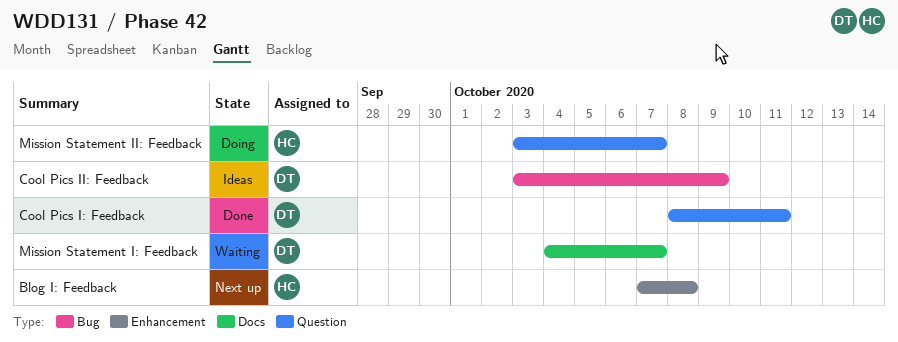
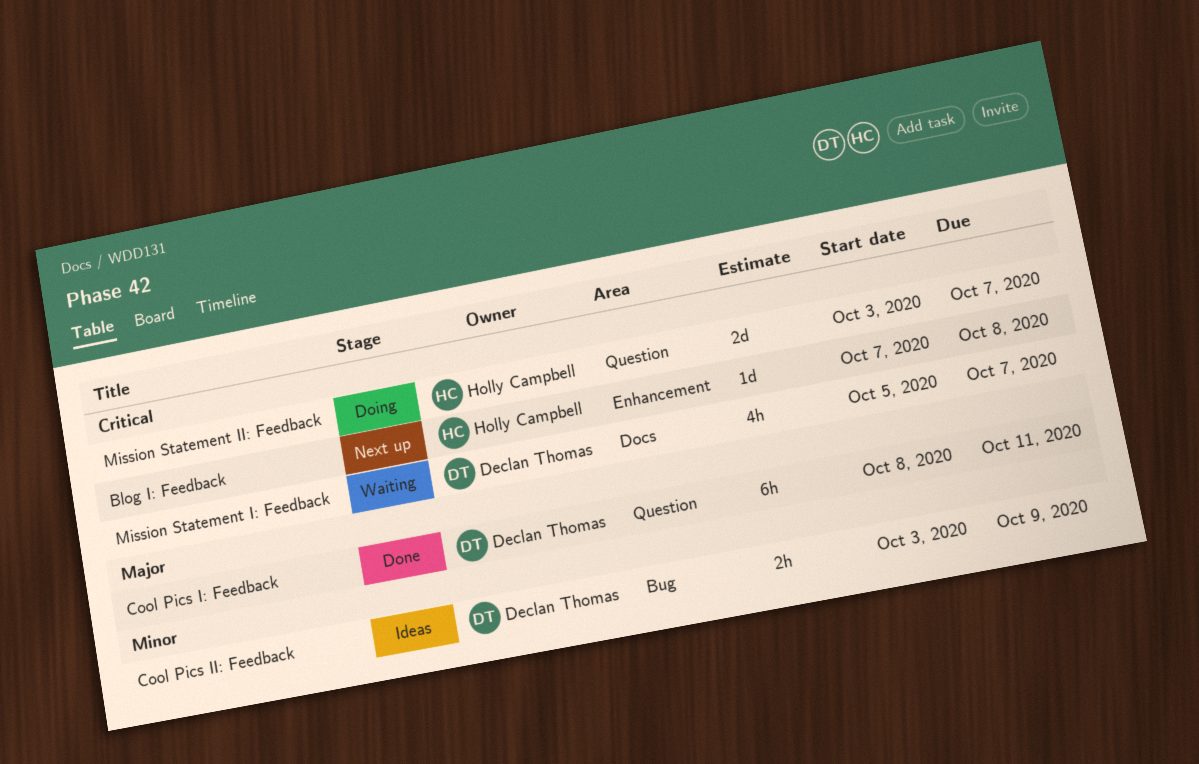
Mission Statement I: Feedback, start: Oct 4 -> Oct 5

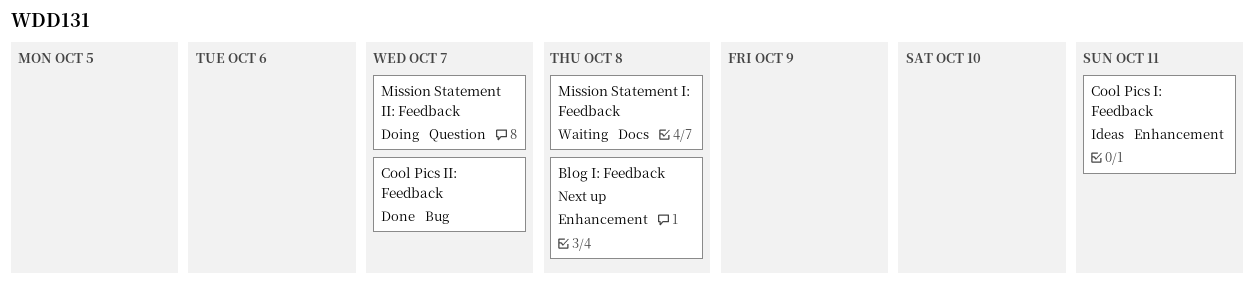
Cool Pics I: Feedback, status: Done -> Ideas
Cool Pics I: Feedback, label: Question -> Enhancement
Cool Pics II: Feedback, status: Ideas -> Done
Cool Pics II: Feedback, due: Oct 9 -> Oct 7
Mission Statement I: Feedback, due: Oct 7 -> Oct 8

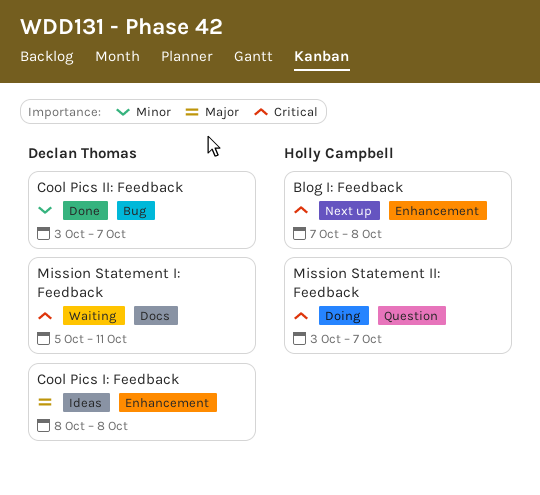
Cool Pics I: Feedback, due: Oct 11 -> Oct 8
Mission Statement I: Feedback, due: Oct 8 -> Oct 11

